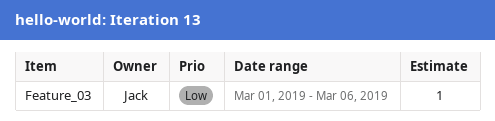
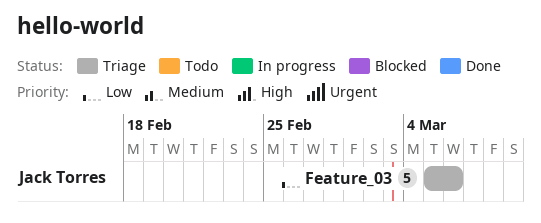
Feature_03, estimate: 1 -> 5
Feature_03, start: Mar 1 -> Mar 5

